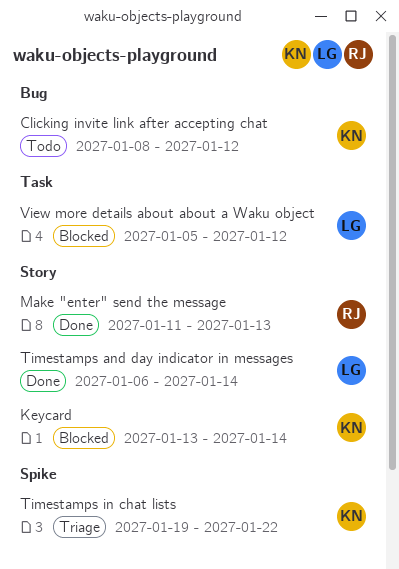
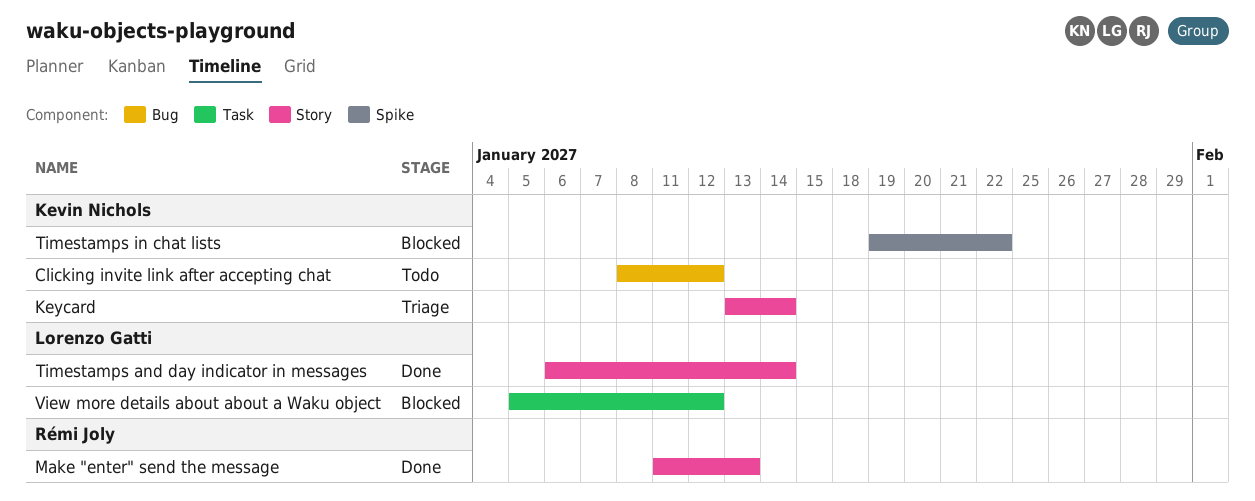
Keycard, status: Blocked -> Triage
Timestamps in chat lists, status: Triage -> Blocked

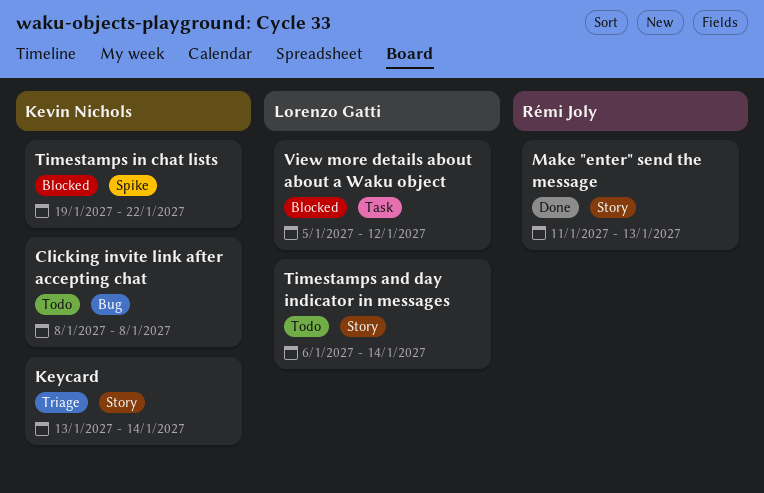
Clicking invite link after accepting chat, due: Jan 12 -> Jan 8
Timestamps and day indicator in messages, status: Done -> Todo

